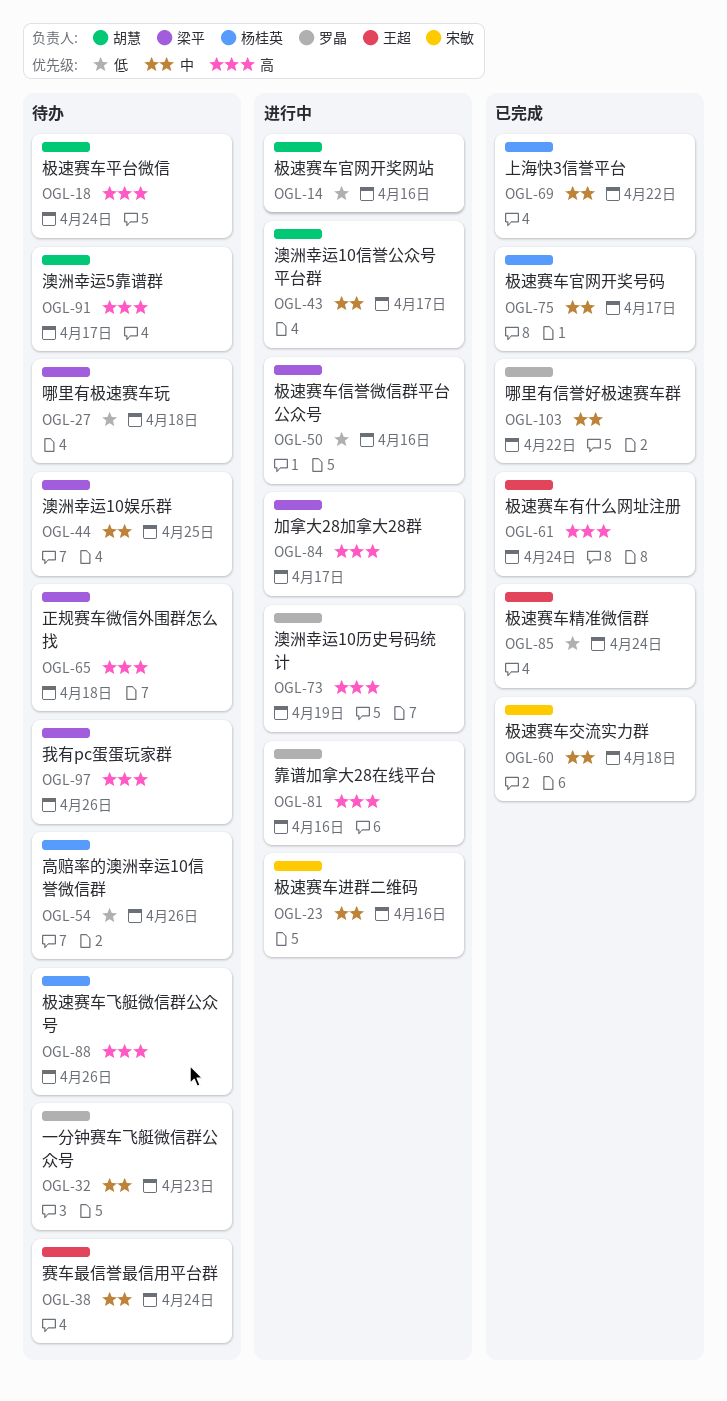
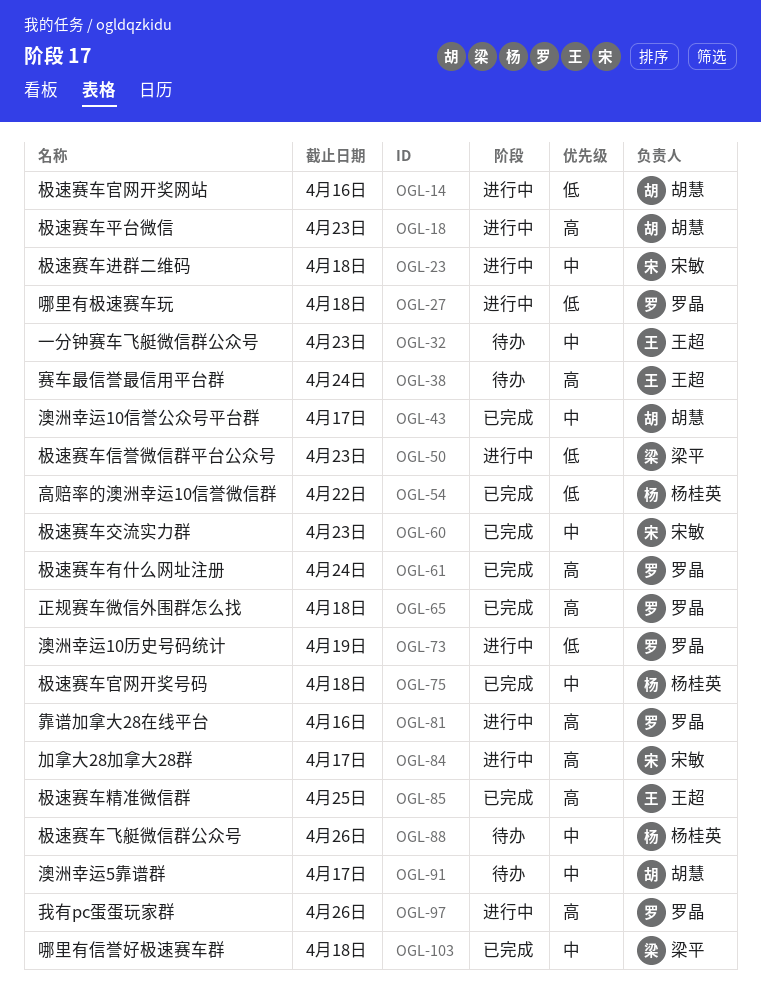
OGL-18, status: 待办 -> 进行中
OGL-18, due: Apr 24 -> Apr 23
OGL-23, due: Apr 16 -> Apr 18
OGL-27, status: 待办 -> 进行中
OGL-27, owner: 梁平 -> 罗晶
OGL-32, owner: 罗晶 -> 王超
OGL-38, priority: 中 -> 高
OGL-43, status: 进行中 -> 已完成
OGL-44: present -> none
OGL-50, due: Apr 16 -> Apr 23
OGL-54, status: 待办 -> 已完成
OGL-54, due: Apr 26 -> Apr 22
OGL-60, due: Apr 18 -> Apr 23
OGL-61, owner: 王超 -> 罗晶
OGL-65, status: 待办 -> 已完成
OGL-65, owner: 梁平 -> 罗晶
OGL-69: present -> none
OGL-73, priority: 高 -> 低
OGL-75, due: Apr 17 -> Apr 18
OGL-84, owner: 梁平 -> 宋敏
OGL-85, priority: 低 -> 高
OGL-85, due: Apr 24 -> Apr 25
OGL-88, priority: 高 -> 中
OGL-91, priority: 高 -> 中
OGL-97, status: 待办 -> 进行中
OGL-97, owner: 梁平 -> 罗晶
OGL-103, owner: 罗晶 -> 梁平
OGL-103, due: Apr 22 -> Apr 18

